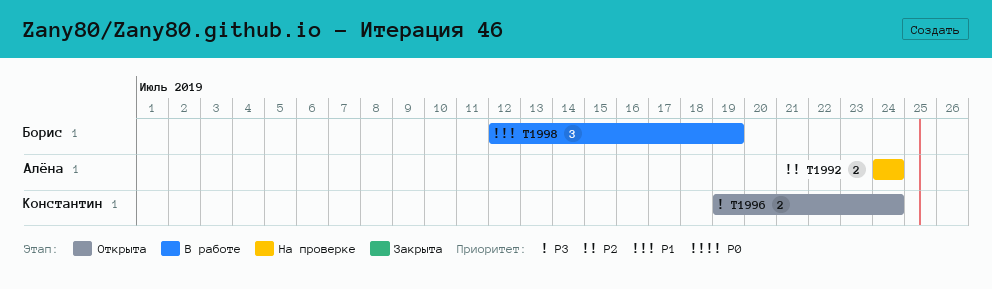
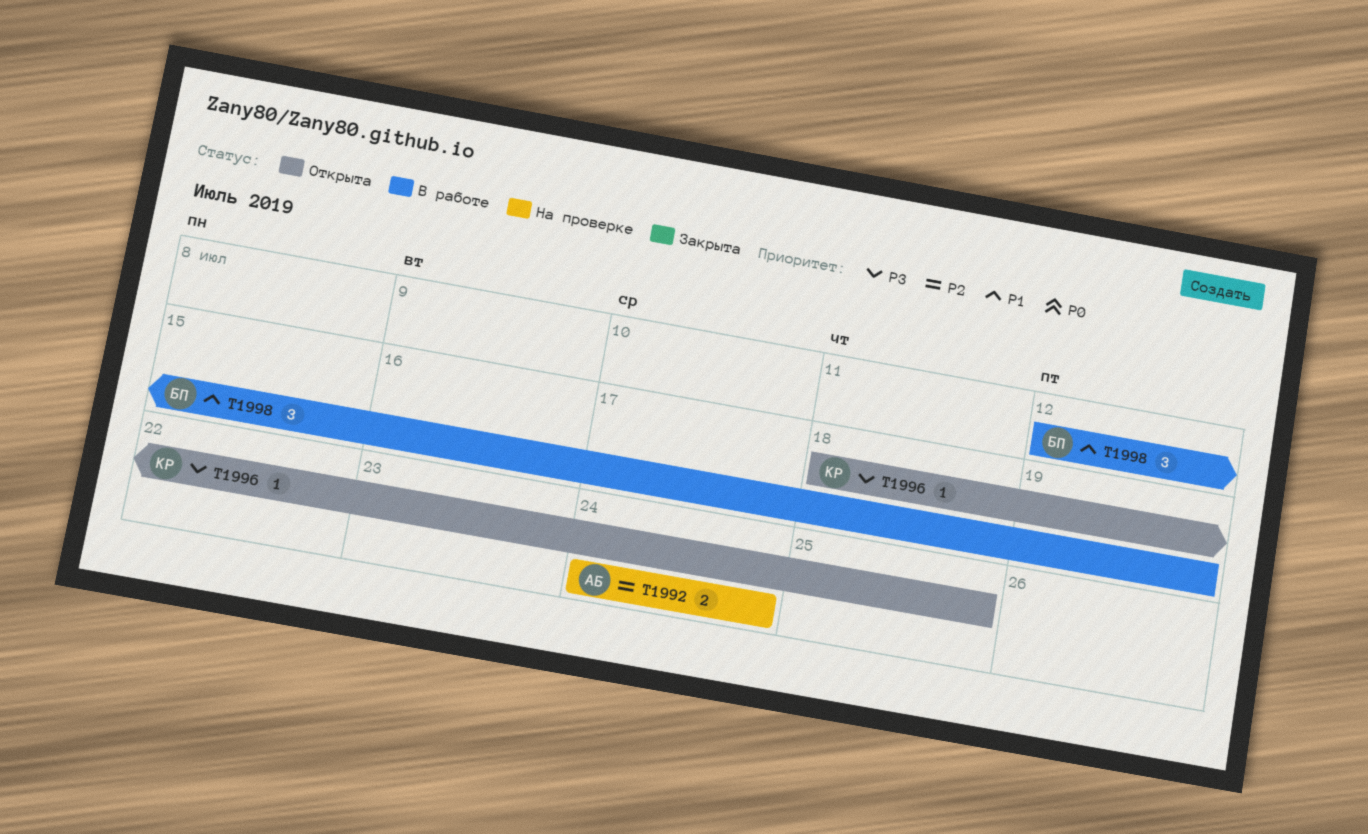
T1996, estimate: 2 -> 1
T1996, start: Jul 19 -> Jul 18
T1996, due: Jul 24 -> Jul 25

